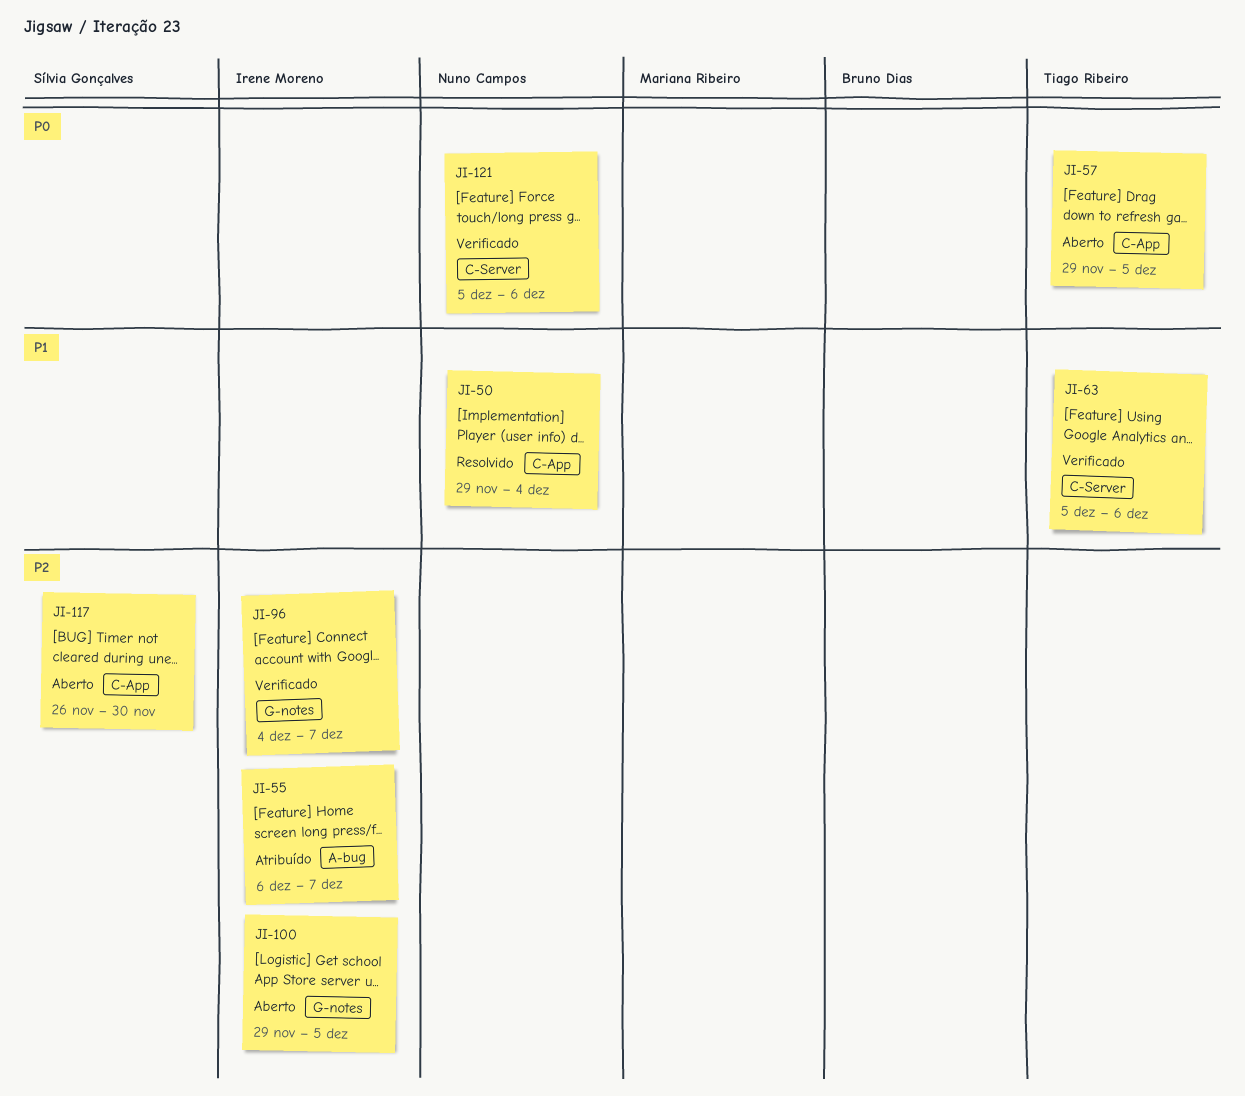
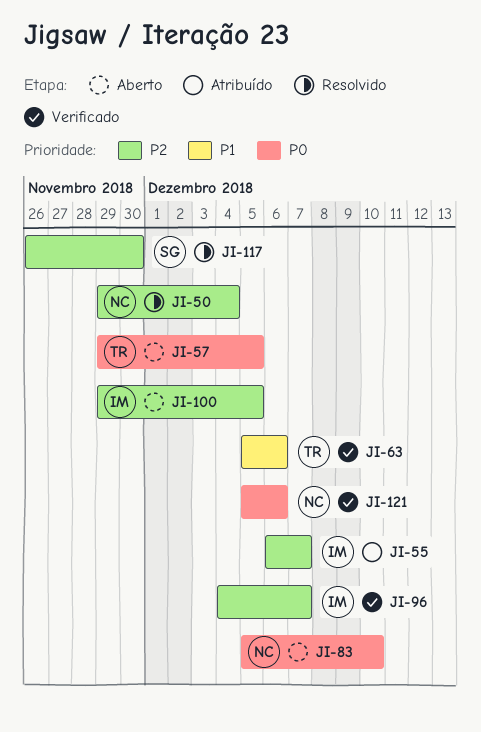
JI-50, priority: P1 -> P2
JI-83: none -> present
JI-117, status: Aberto -> Resolvido

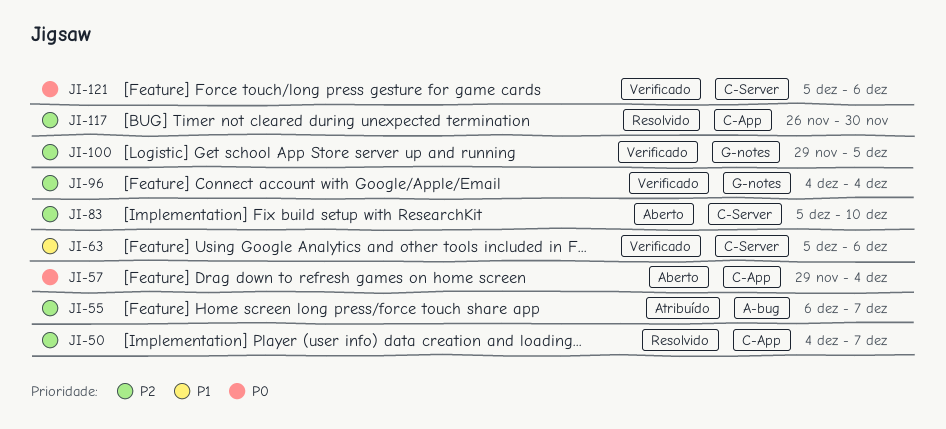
JI-50, start: Nov 29 -> Dec 4
JI-50, due: Dec 4 -> Dec 7
JI-57, due: Dec 5 -> Dec 4
JI-83, priority: P0 -> P2
JI-96, due: Dec 7 -> Dec 4
JI-100, status: Aberto -> Verificado

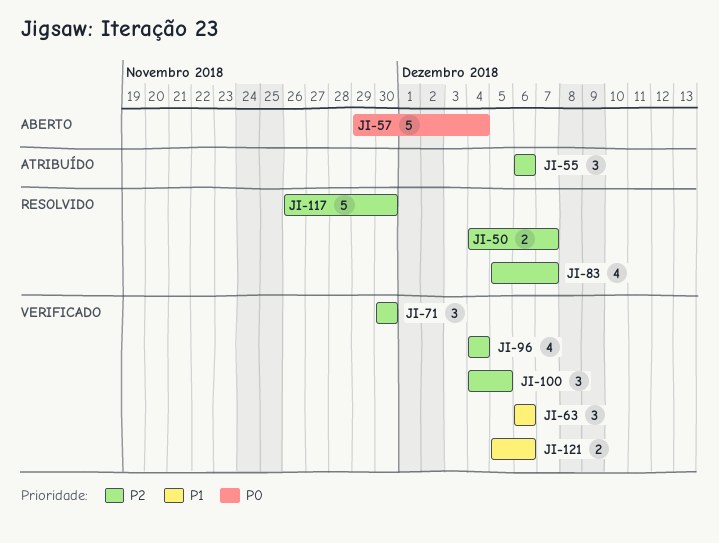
JI-55, due: Dec 7 -> Dec 6
JI-63, start: Dec 5 -> Dec 6
JI-71: none -> present
JI-83, status: Aberto -> Resolvido
JI-83, due: Dec 10 -> Dec 7
JI-100, start: Nov 29 -> Dec 4
JI-121, priority: P0 -> P1

